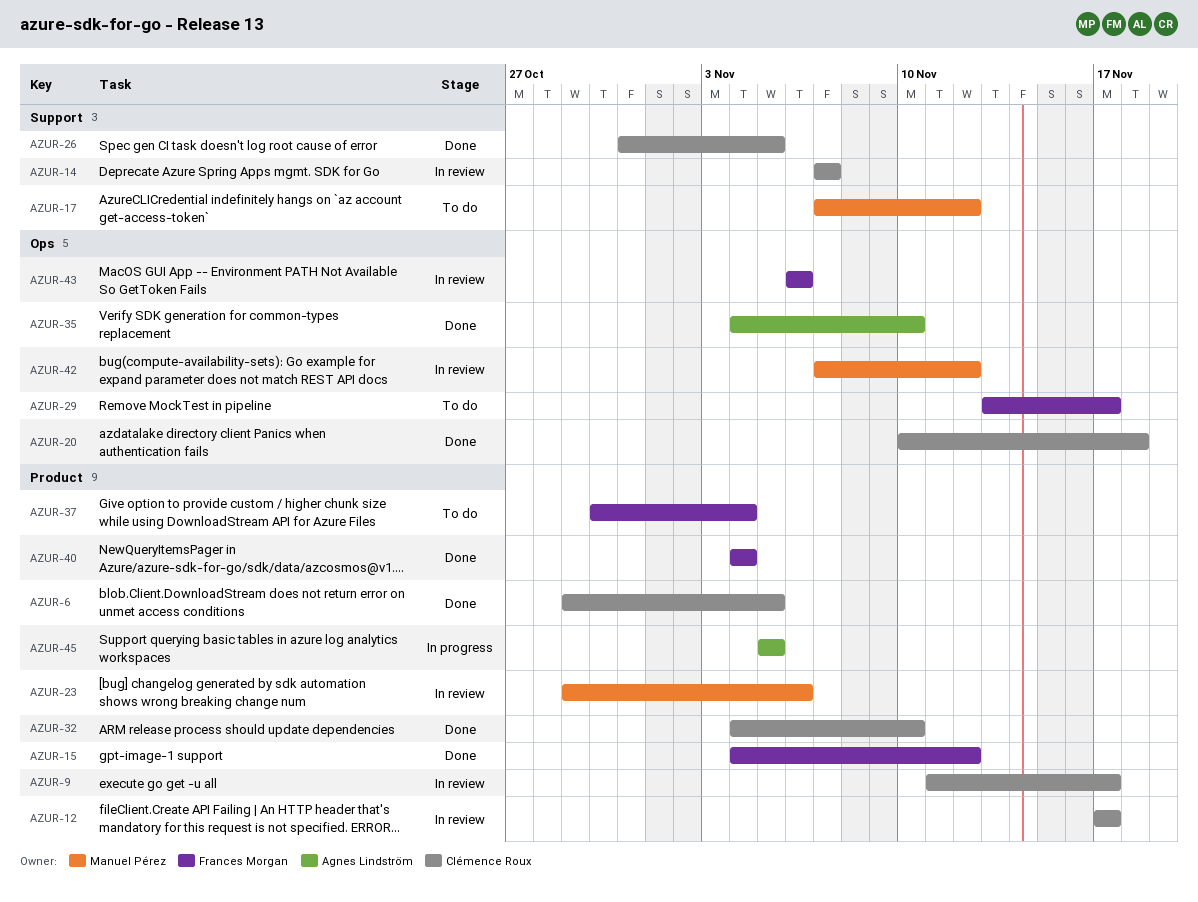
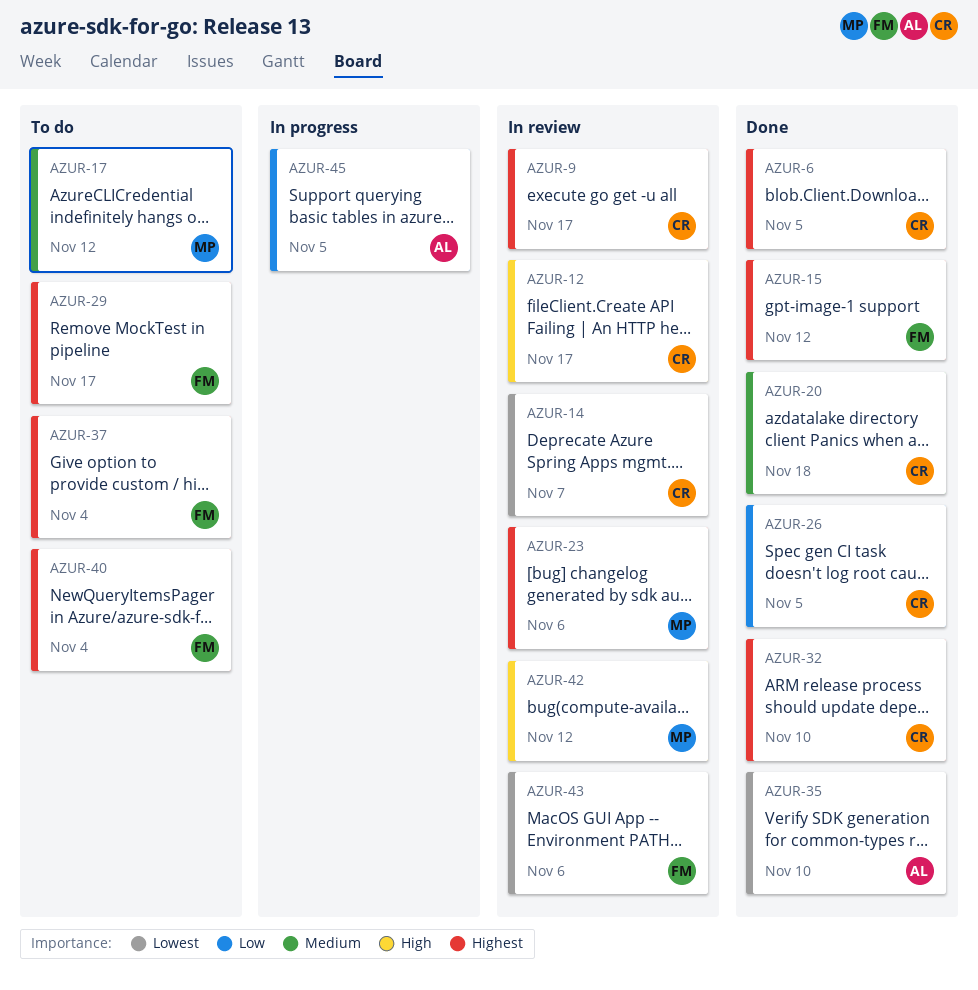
AZUR-40, status: Done -> To do

